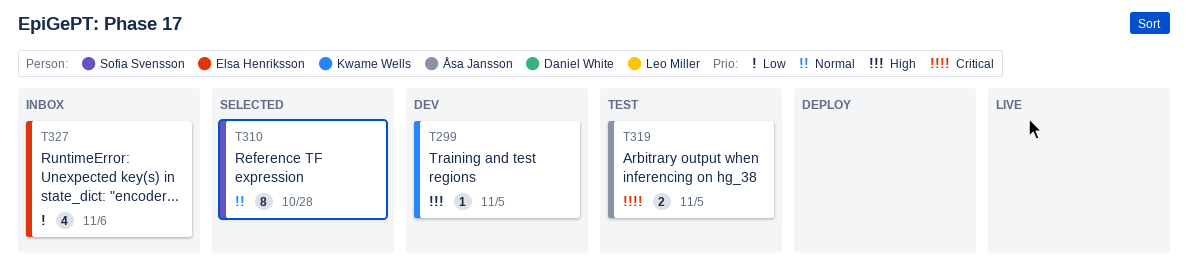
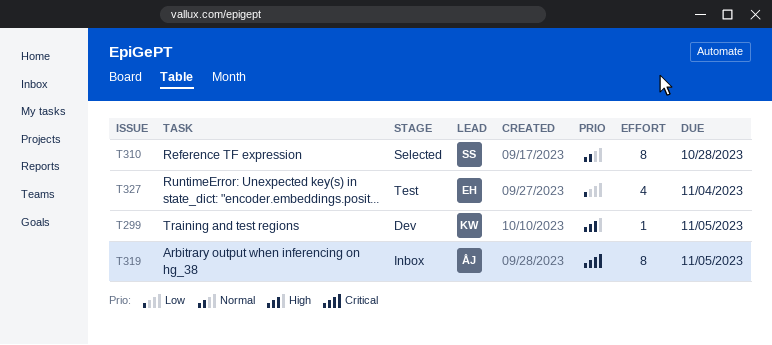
T319, status: Test -> Inbox
T319, estimate: 2 -> 8
T327, status: Inbox -> Test
T327, due: Nov 6 -> Nov 4

